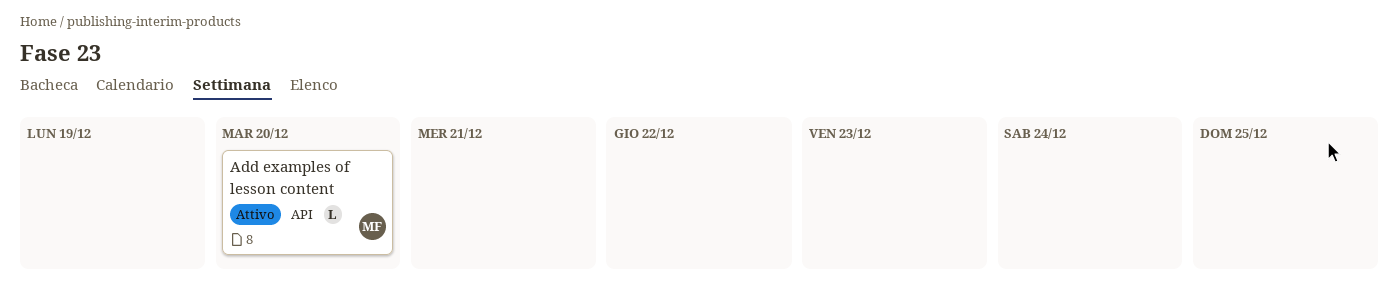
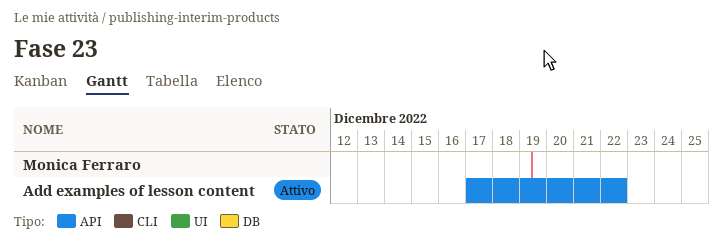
Add examples of lesson content, due: Dec 20 -> Dec 22

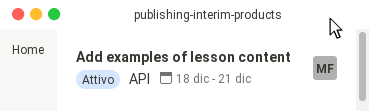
Add examples of lesson content, start: Dec 17 -> Dec 18
Add examples of lesson content, due: Dec 22 -> Dec 21

